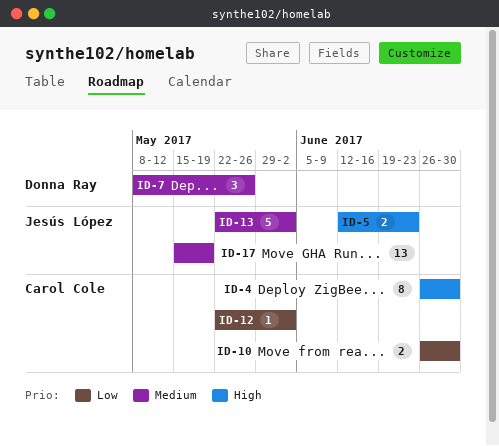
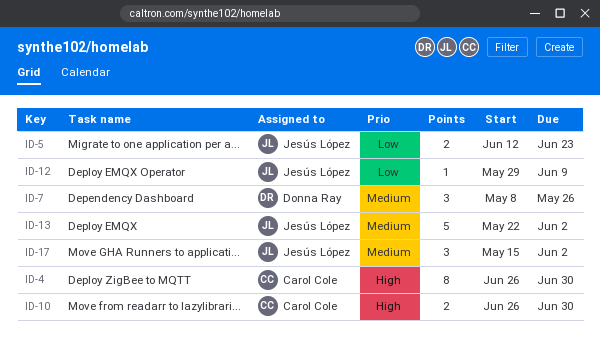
ID-5, priority: High -> Low
ID-10, priority: Low -> High
ID-12, owner: Carol Cole -> Jesús López
ID-12, start: May 22 -> May 29
ID-12, due: Jun 2 -> Jun 9
ID-17, estimate: 13 -> 3
ID-17, due: May 19 -> Jun 2

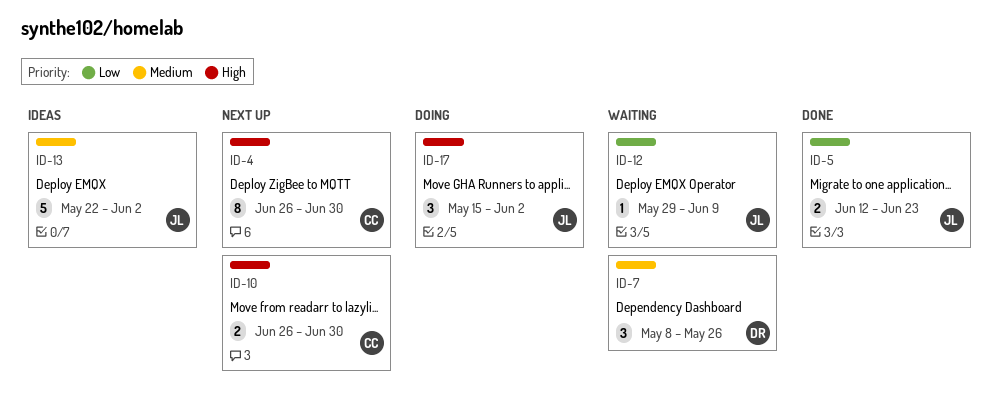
ID-17, priority: Medium -> High

